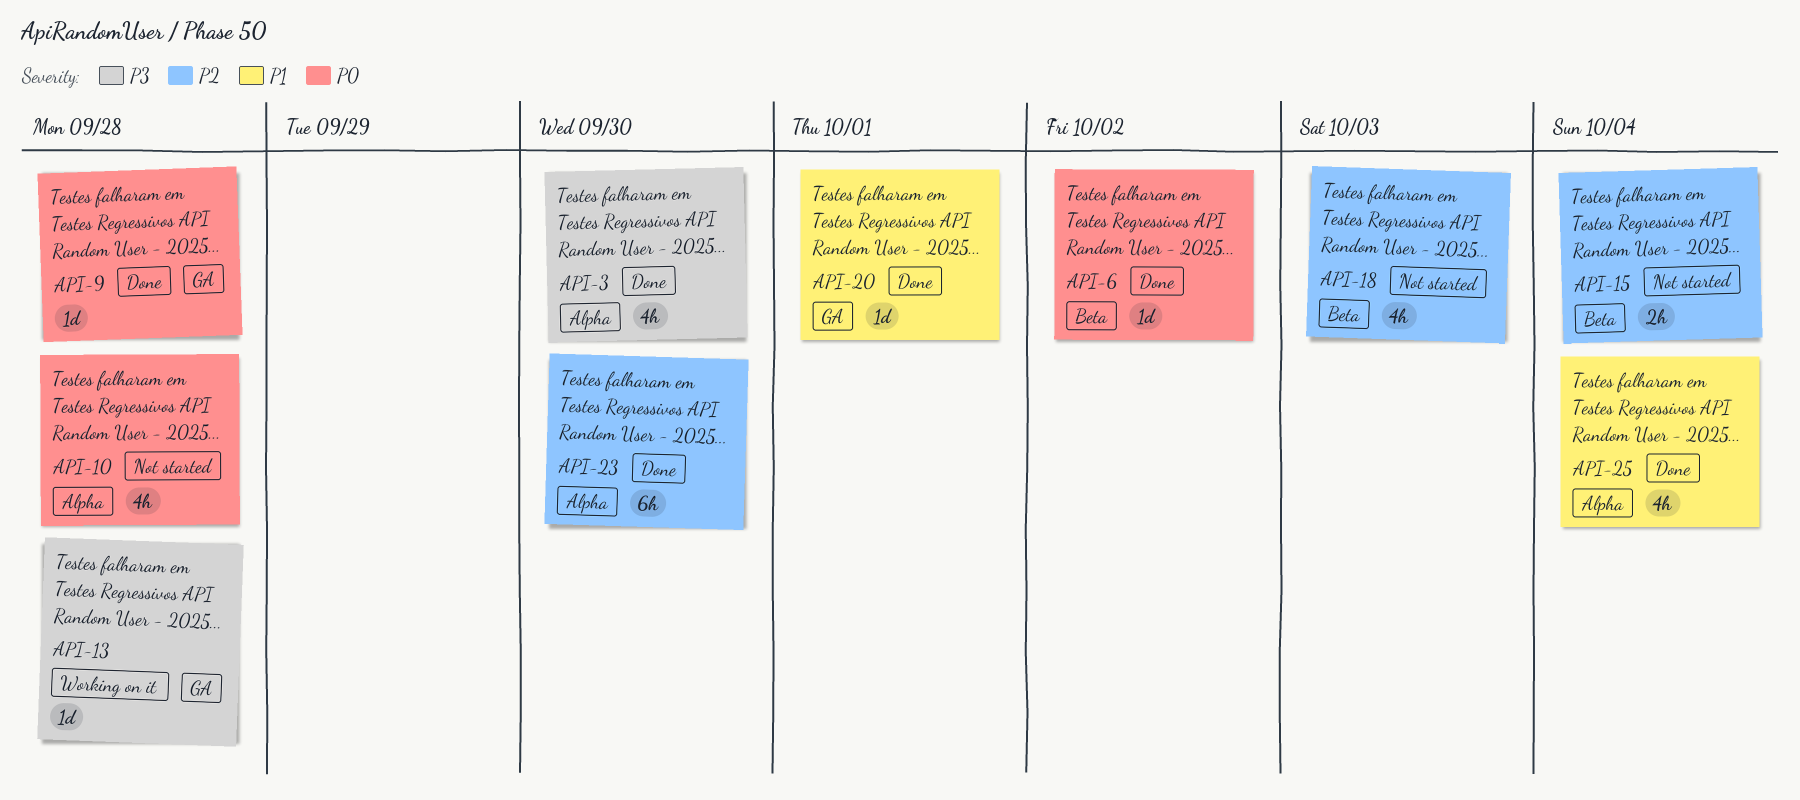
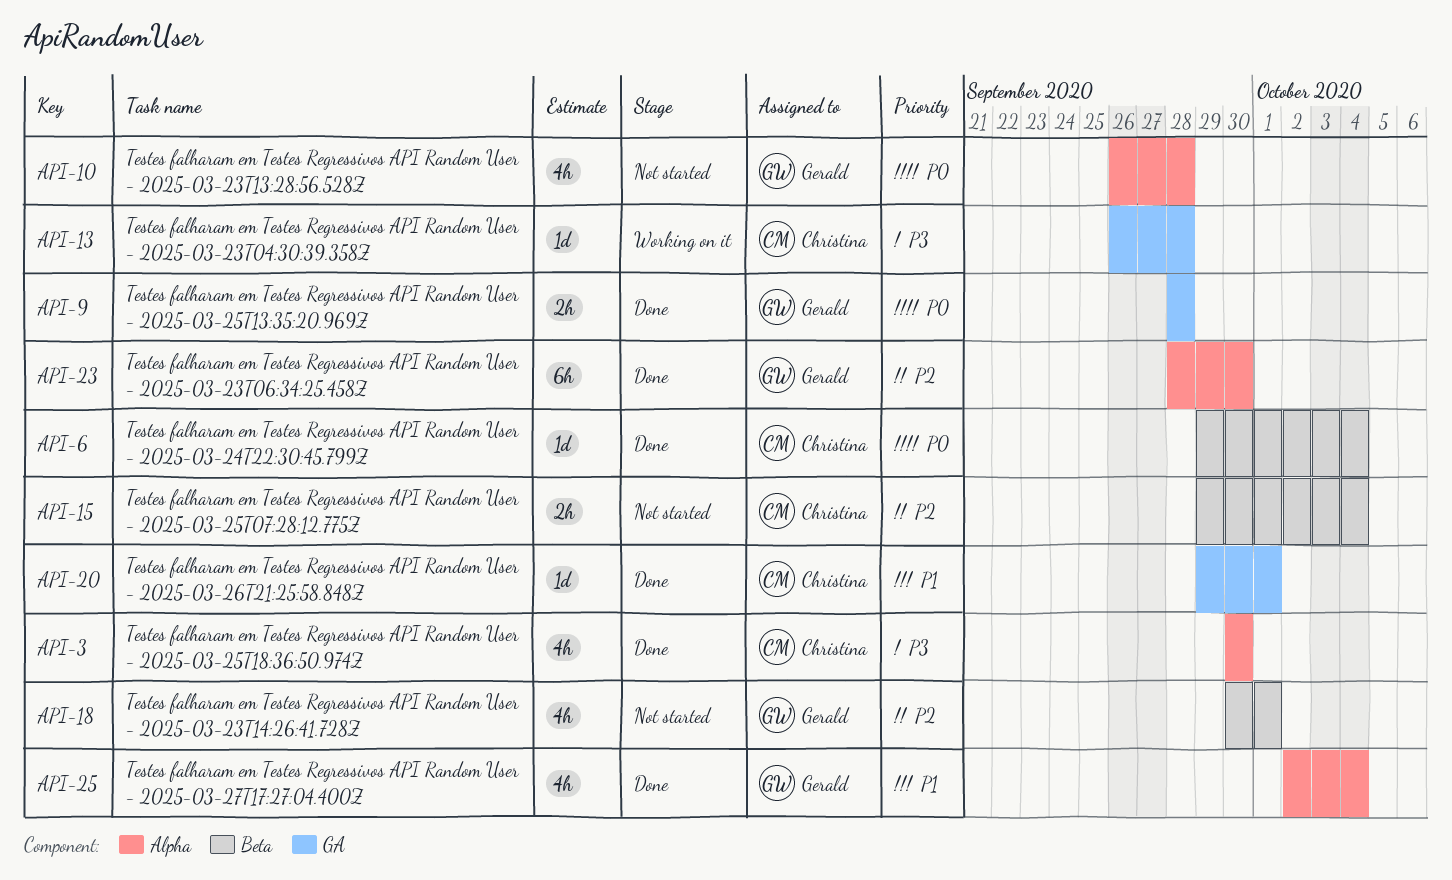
API-6, due: Oct 2 -> Oct 4
API-9, estimate: 1d -> 2h
API-18, due: Oct 3 -> Oct 1

